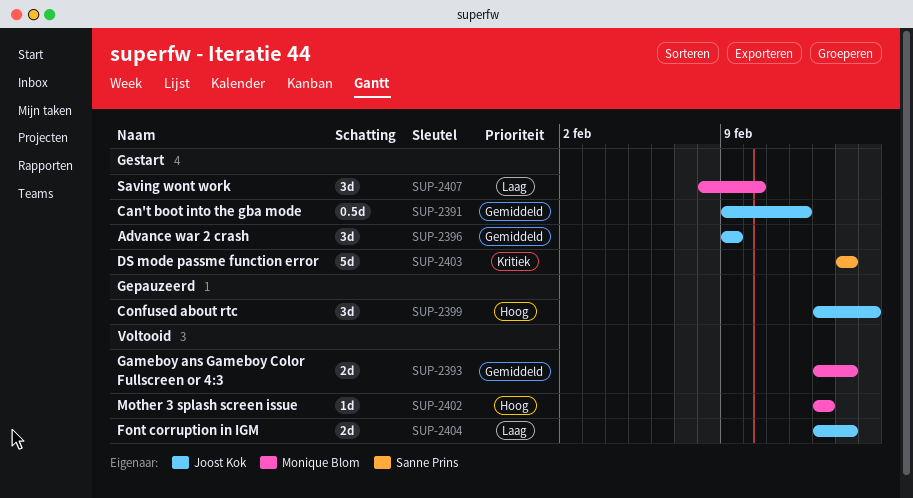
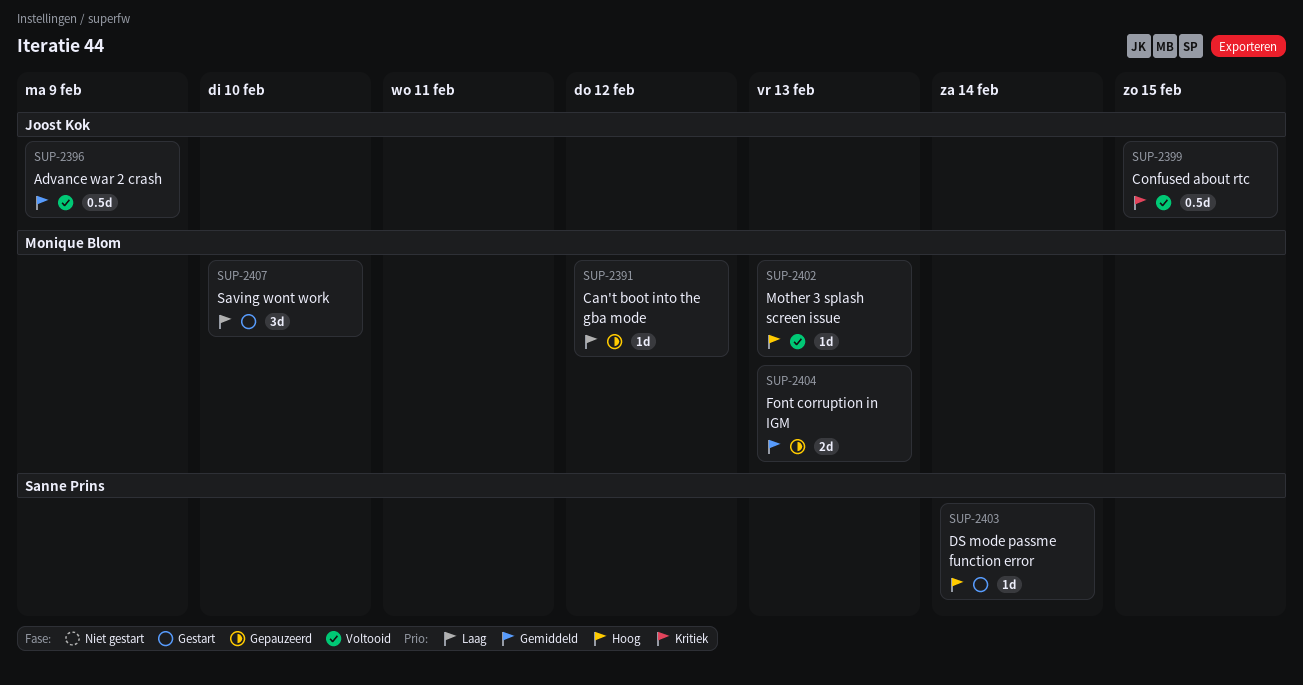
SUP-2391, status: Gestart -> Gepauzeerd
SUP-2391, owner: Joost Kok -> Monique Blom
SUP-2391, priority: Gemiddeld -> Laag
SUP-2391, estimate: 0.5d -> 1d
SUP-2393: present -> none
SUP-2396, status: Gestart -> Voltooid
SUP-2396, estimate: 3d -> 0.5d
SUP-2399, status: Gepauzeerd -> Voltooid
SUP-2399, priority: Hoog -> Kritiek
SUP-2399, estimate: 3d -> 0.5d
SUP-2403, priority: Kritiek -> Hoog
SUP-2403, estimate: 5d -> 1d
SUP-2404, status: Voltooid -> Gepauzeerd
SUP-2404, owner: Joost Kok -> Monique Blom
SUP-2404, priority: Laag -> Gemiddeld
SUP-2404, due: Feb 14 -> Feb 13

